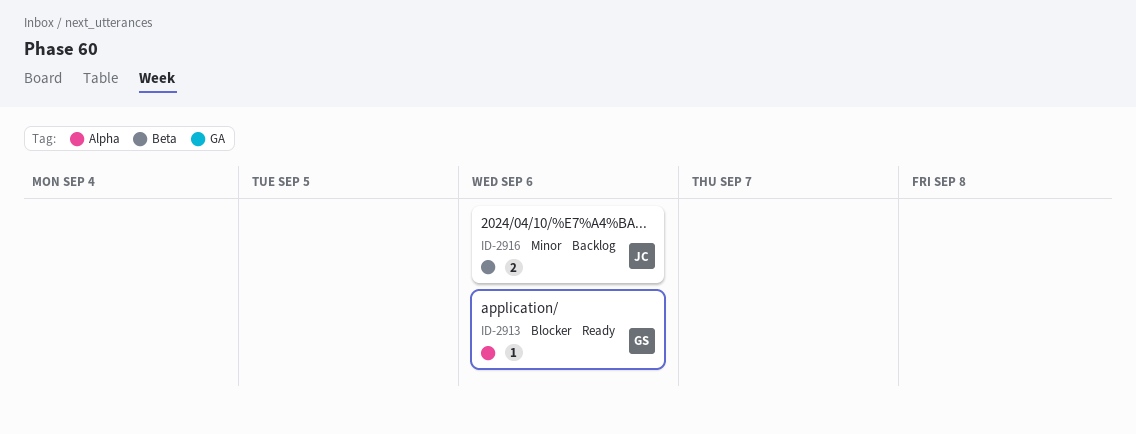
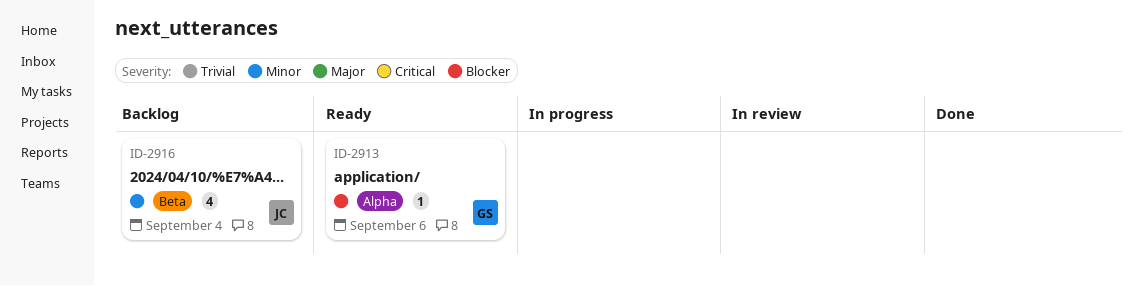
ID-2916, estimate: 2 -> 4
ID-2916, due: Sep 6 -> Sep 4

